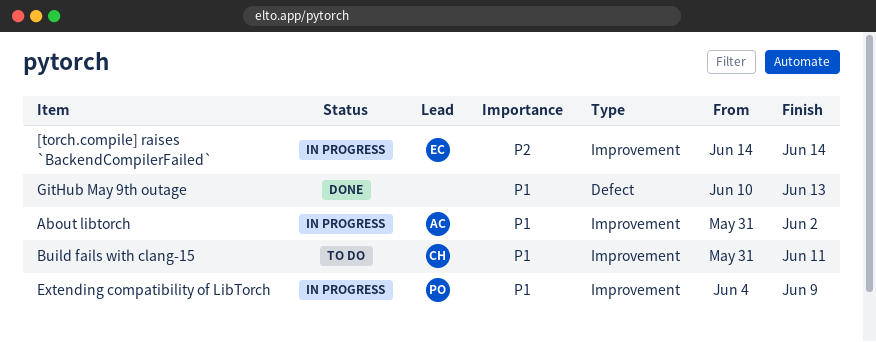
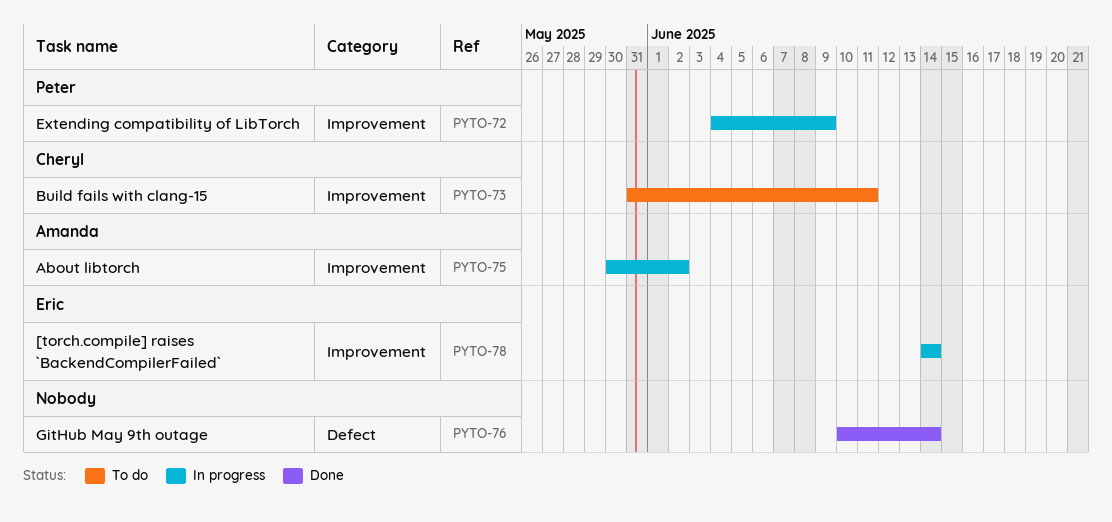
About libtorch, start: May 31 -> May 30
GitHub May 9th outage, due: Jun 13 -> Jun 14

